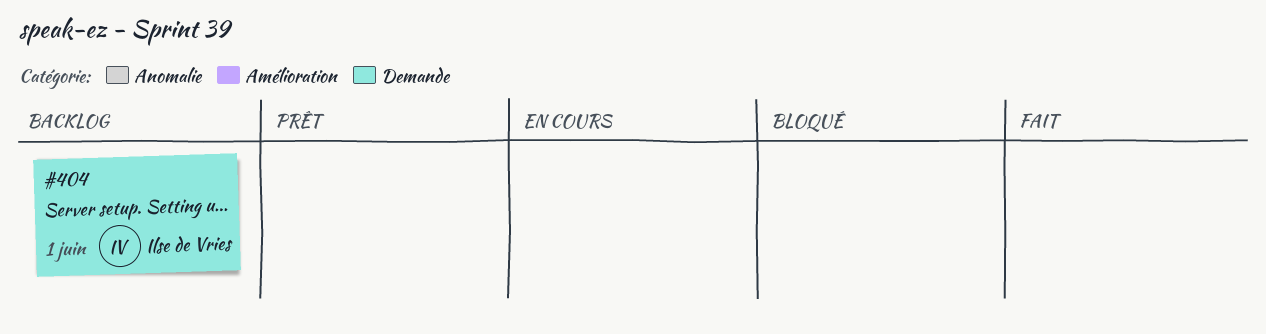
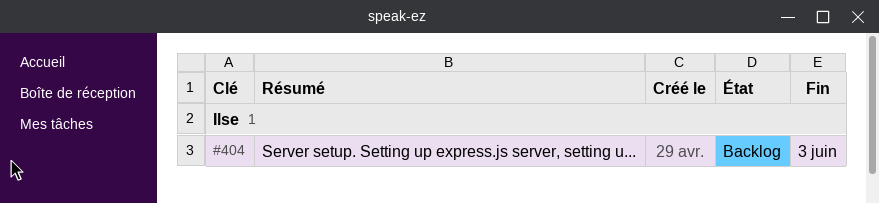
#404, due: Jun 1 -> Jun 3

